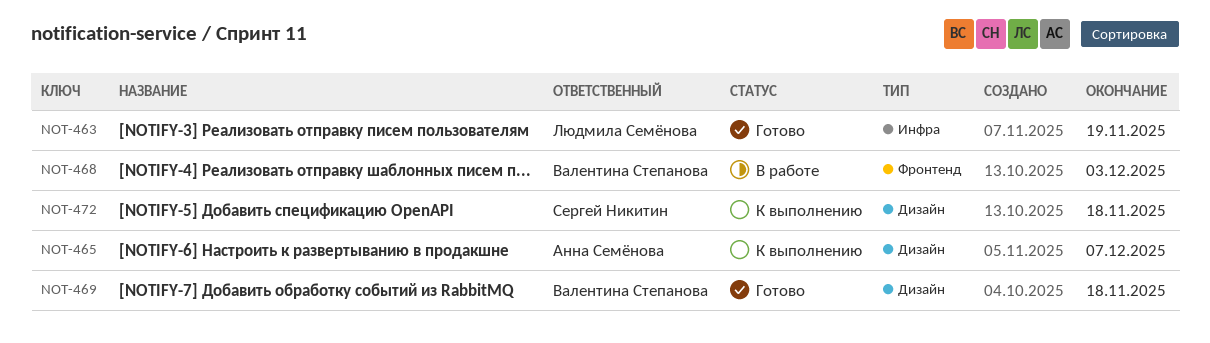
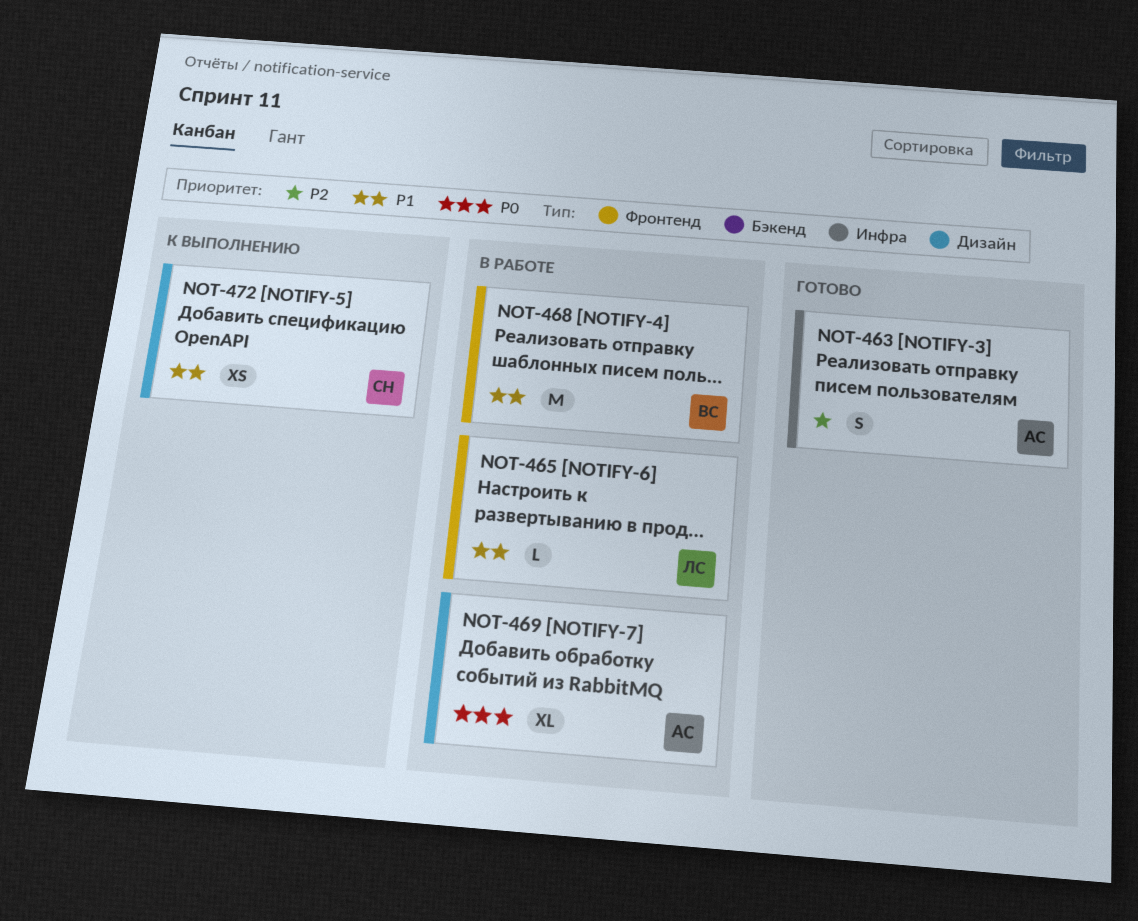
NOT-463, owner: Людмила Семёнова -> Анна Семёнова
NOT-465, status: К выполнению -> В работе
NOT-465, owner: Анна Семёнова -> Людмила Семёнова
NOT-465, label: Дизайн -> Фронтенд
NOT-469, status: Готово -> В работе
NOT-469, owner: Валентина Степанова -> Анна Семёнова

